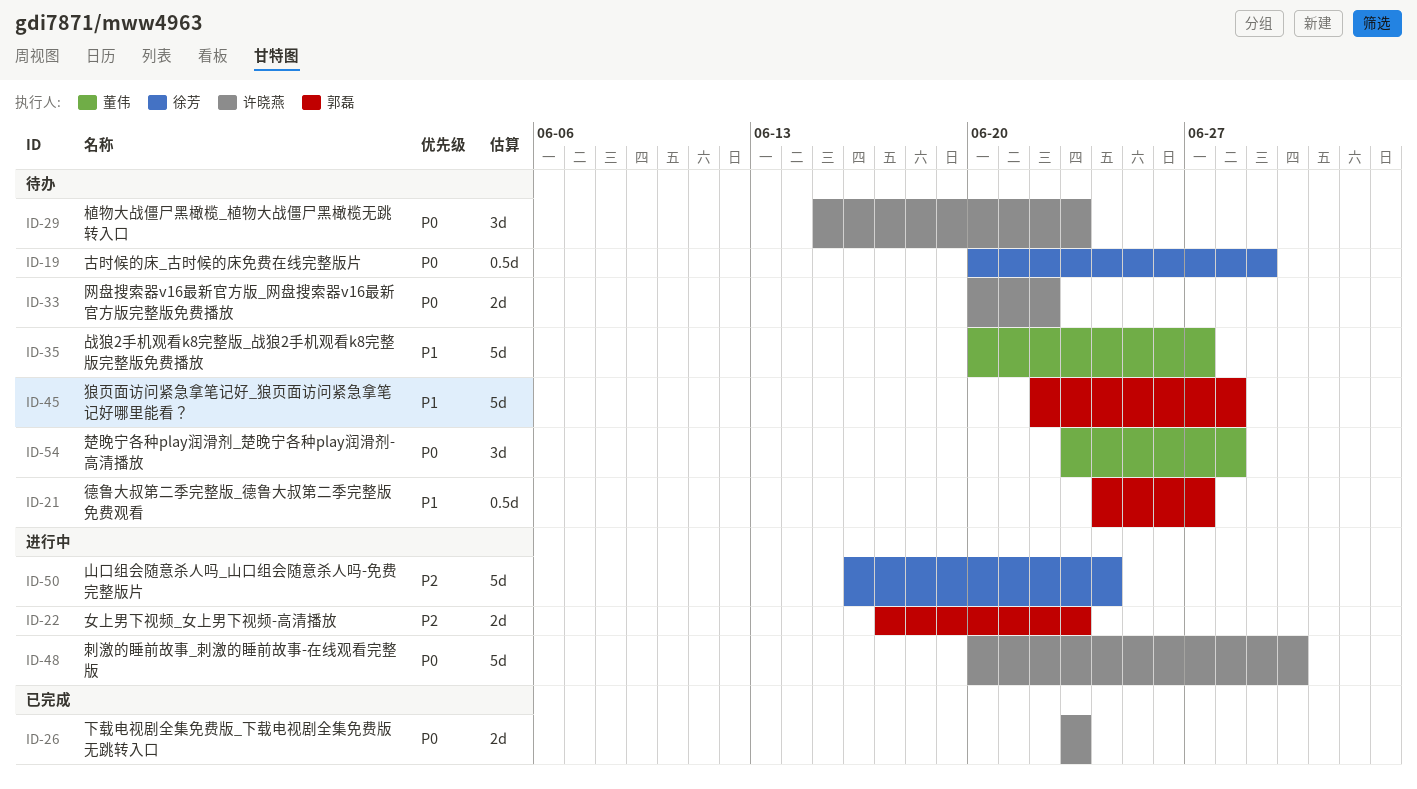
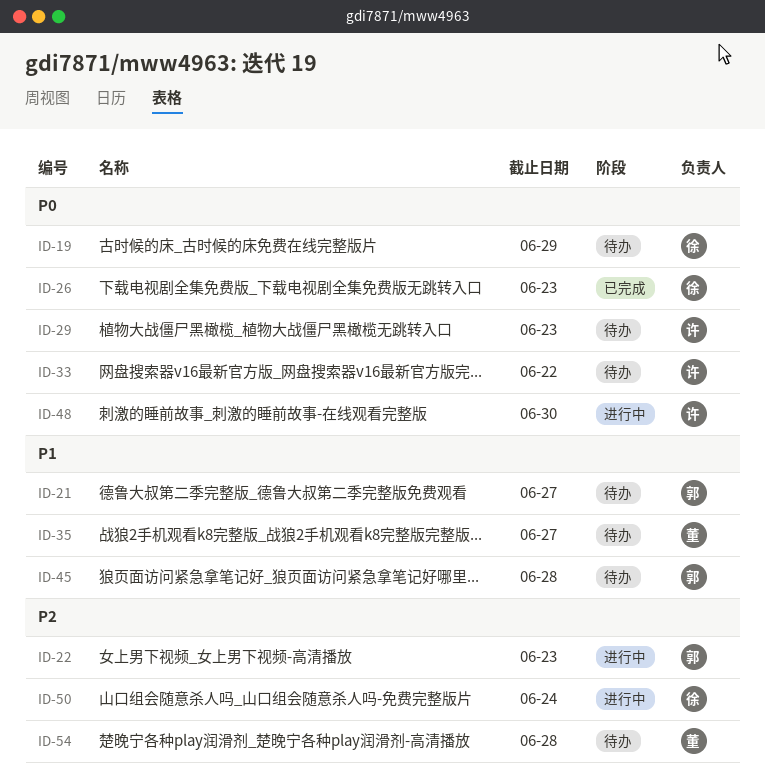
ID-26, owner: 许晓燕 -> 徐芳
ID-54, priority: P0 -> P2

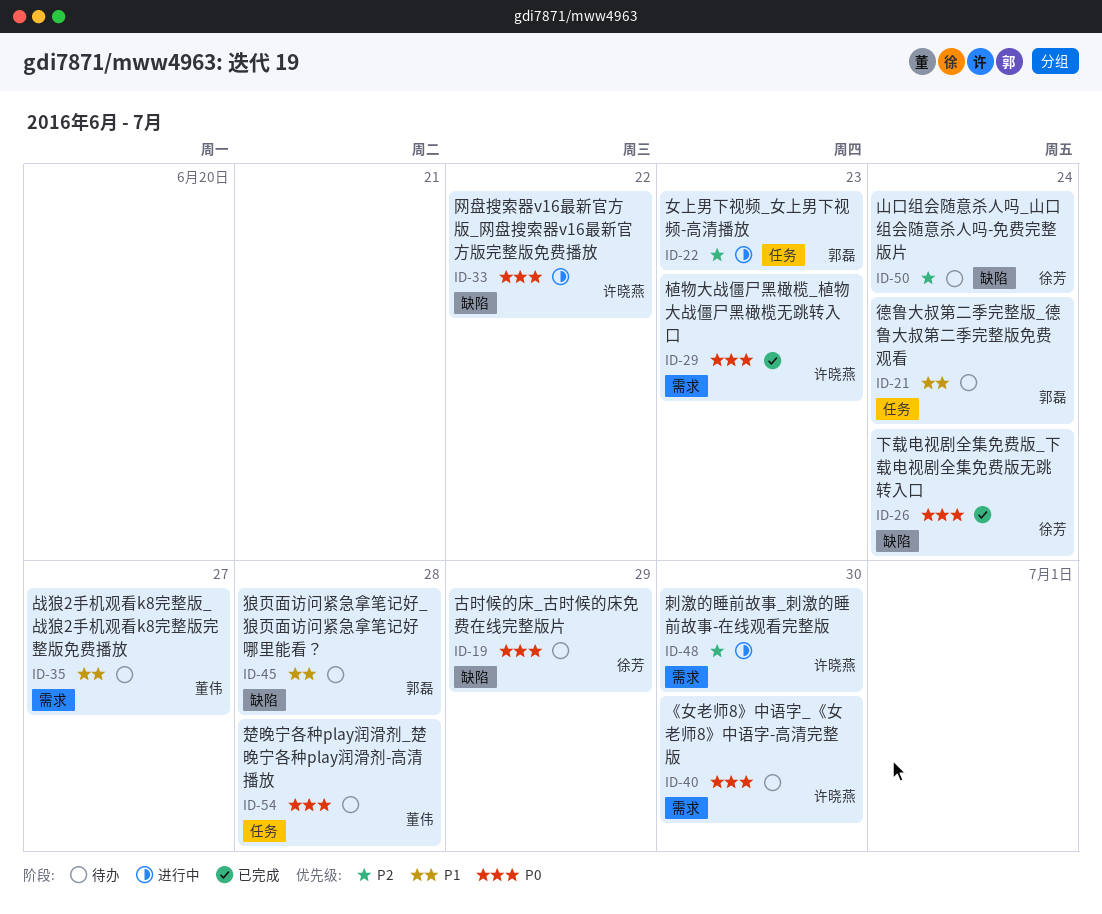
ID-21, due: Jun 27 -> Jun 24
ID-26, due: Jun 23 -> Jun 24
ID-29, status: 待办 -> 已完成
ID-33, status: 待办 -> 进行中
ID-40: none -> present
ID-48, priority: P0 -> P2
ID-50, status: 进行中 -> 待办
ID-54, priority: P2 -> P0

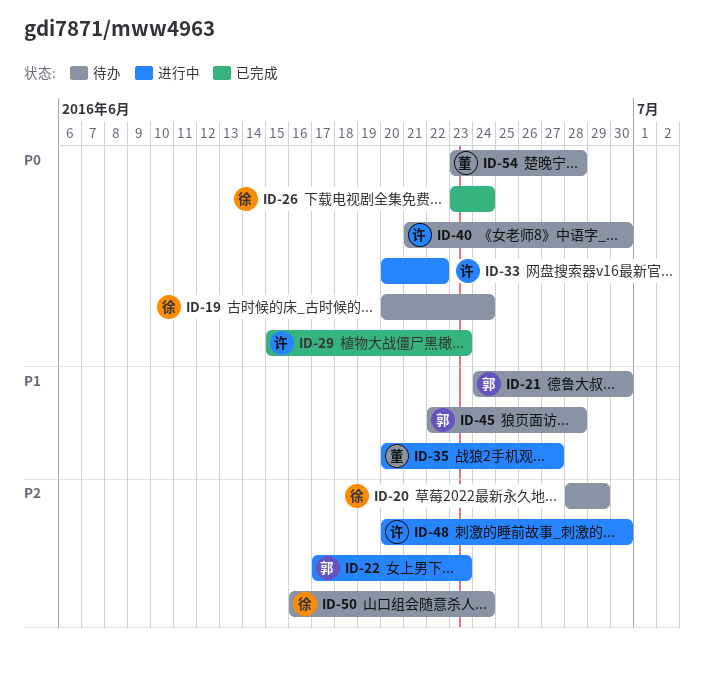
ID-19, due: Jun 29 -> Jun 24
ID-20: none -> present
ID-21, due: Jun 24 -> Jun 30
ID-35, status: 待办 -> 进行中

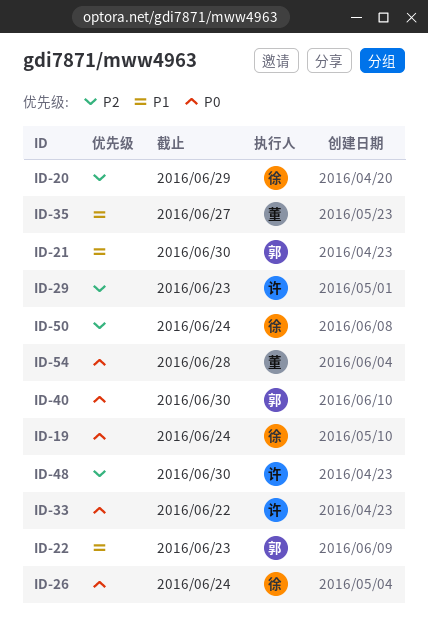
ID-22, priority: P2 -> P1
ID-29, priority: P0 -> P2
ID-40, owner: 许 -> 郭
ID-45: present -> none

